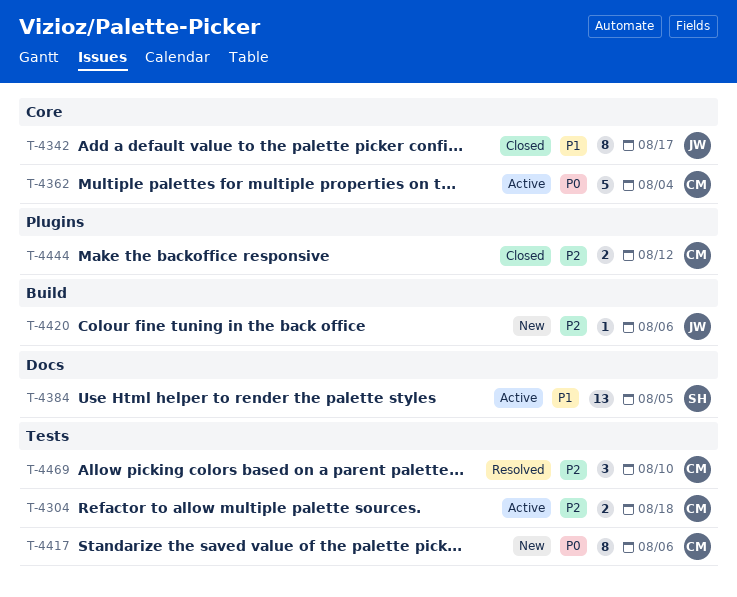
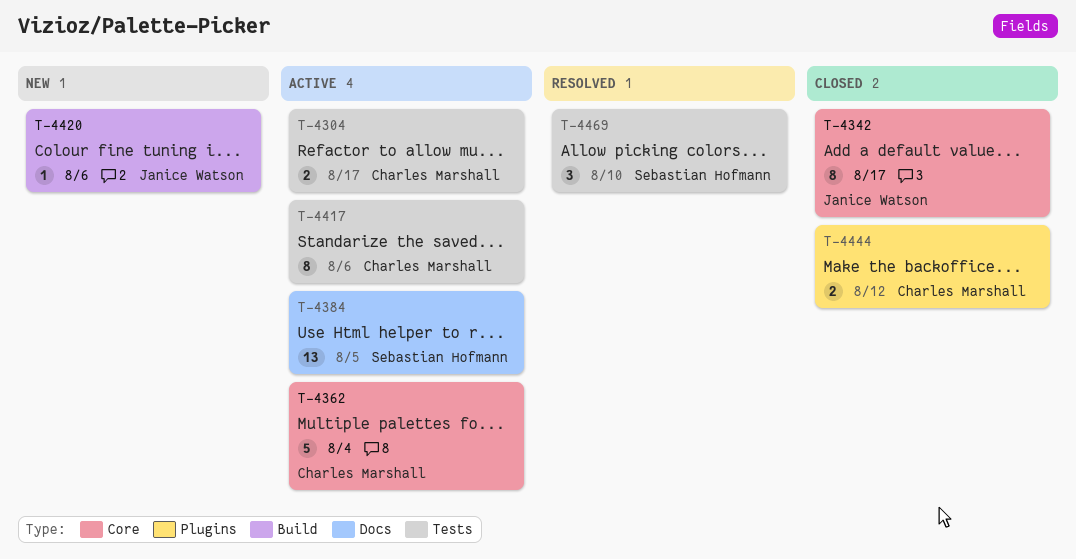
T-4304, due: Aug 18 -> Aug 17
T-4417, status: New -> Active
T-4469, owner: Charles Marshall -> Sebastian Hofmann

